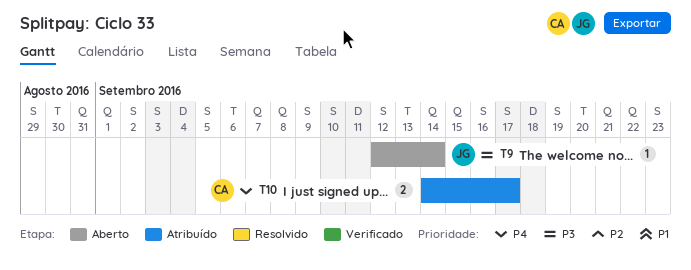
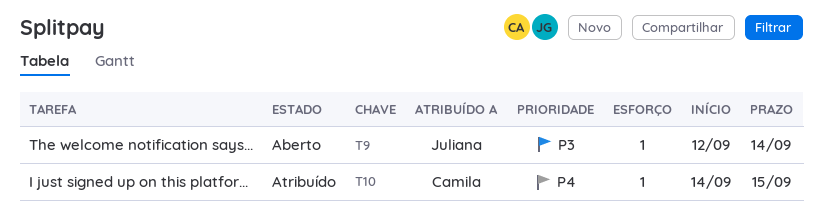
T10, estimate: 2 -> 1
T10, due: Sep 17 -> Sep 15

